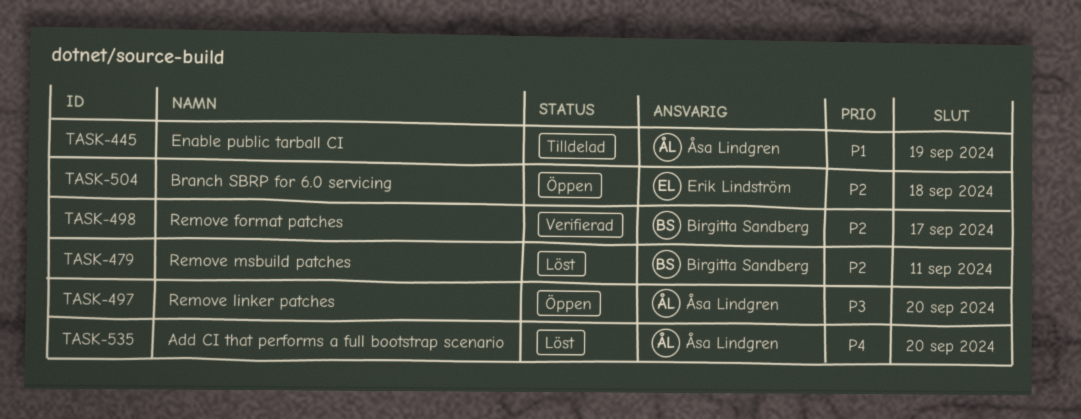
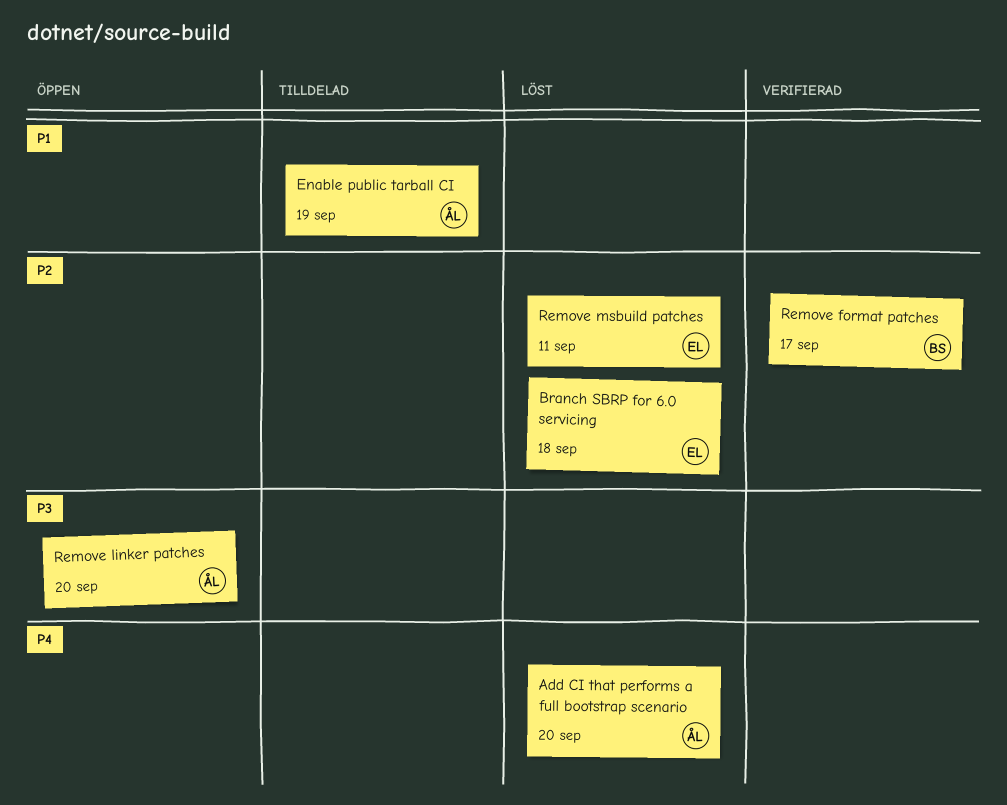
Branch SBRP for 6.0 servicing, status: Öppen -> Löst
Remove msbuild patches, owner: Birgitta Sandberg -> Erik Lindström

